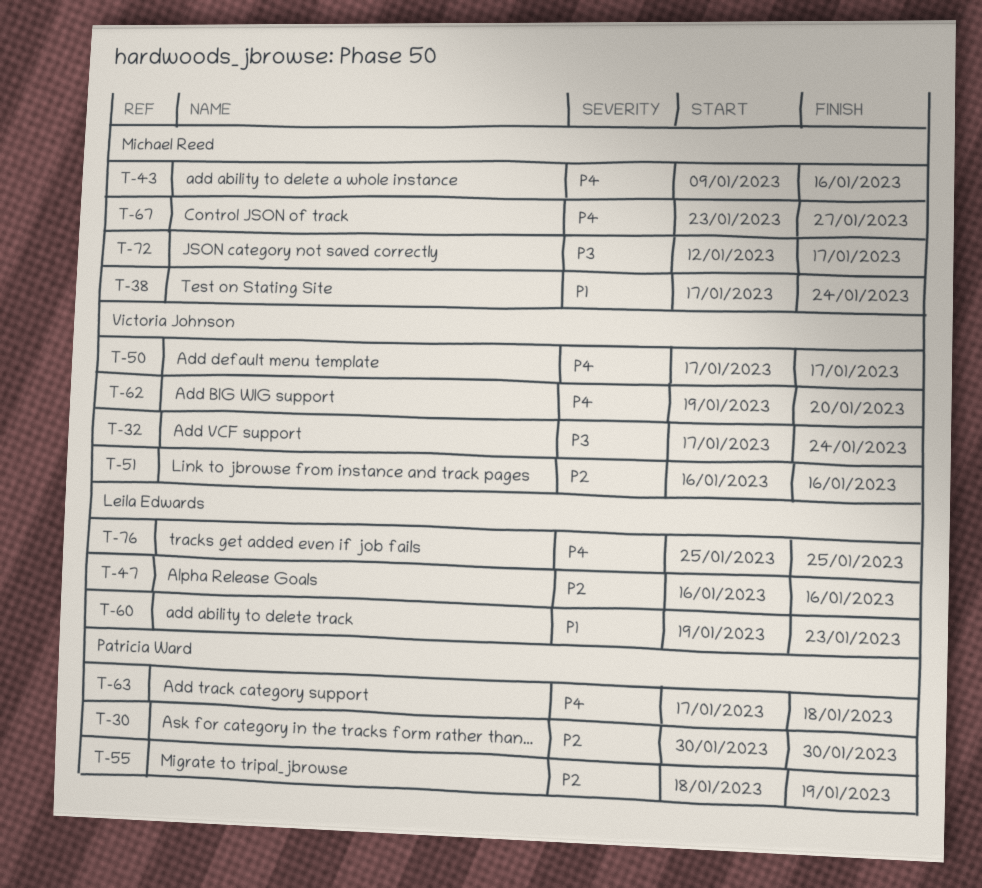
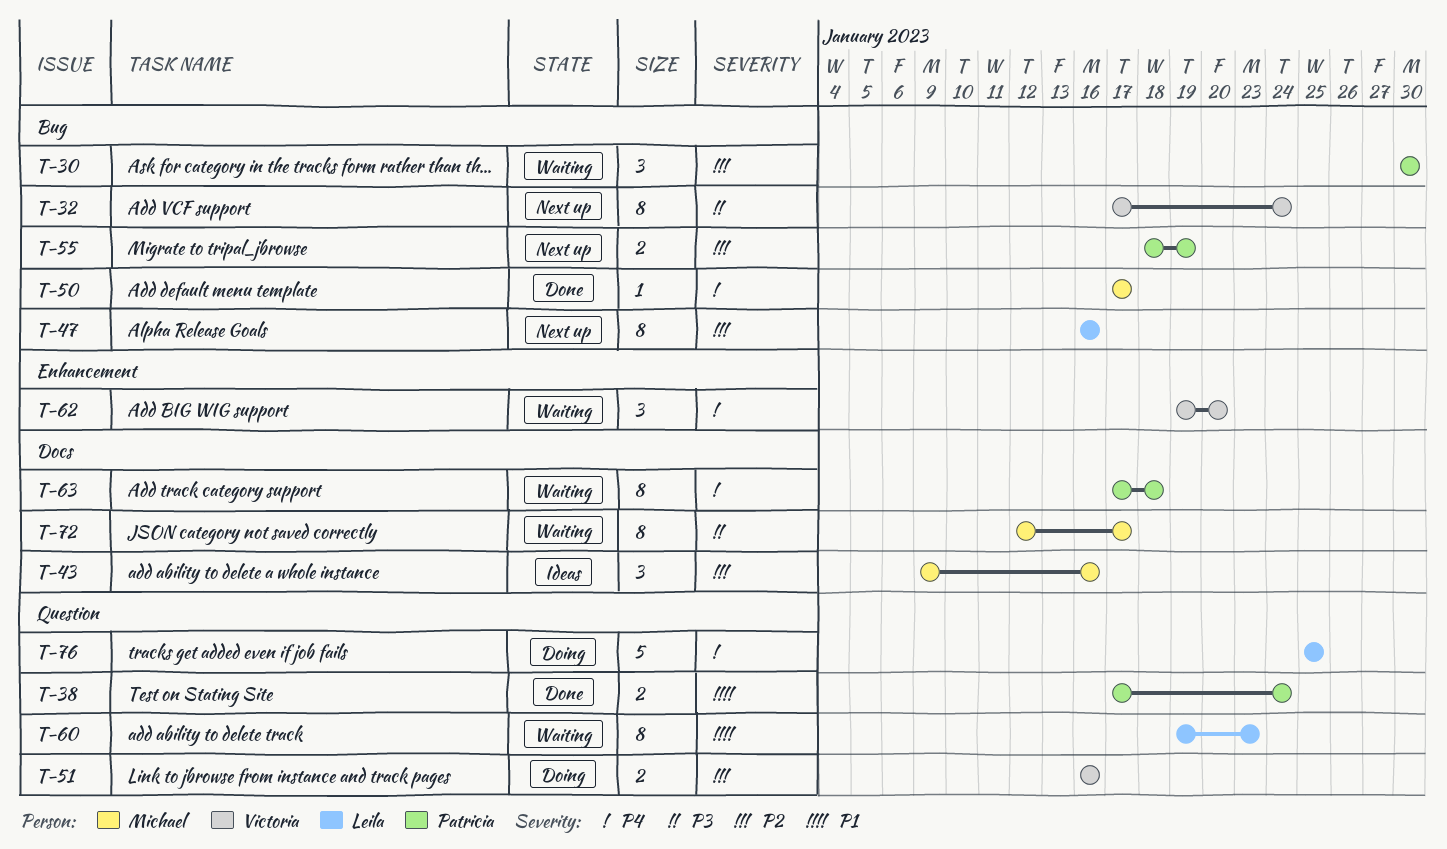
T-38, owner: Michael Reed -> Patricia Ward
T-43, priority: P4 -> P2
T-50, owner: Victoria Johnson -> Michael Reed
T-67: present -> none

